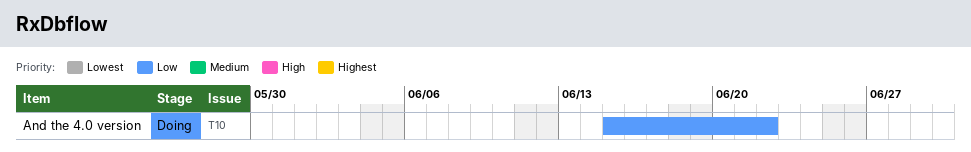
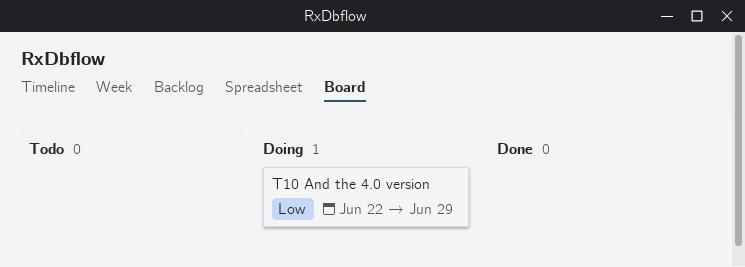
T10, start: Jun 15 -> Jun 22
T10, due: Jun 22 -> Jun 29

